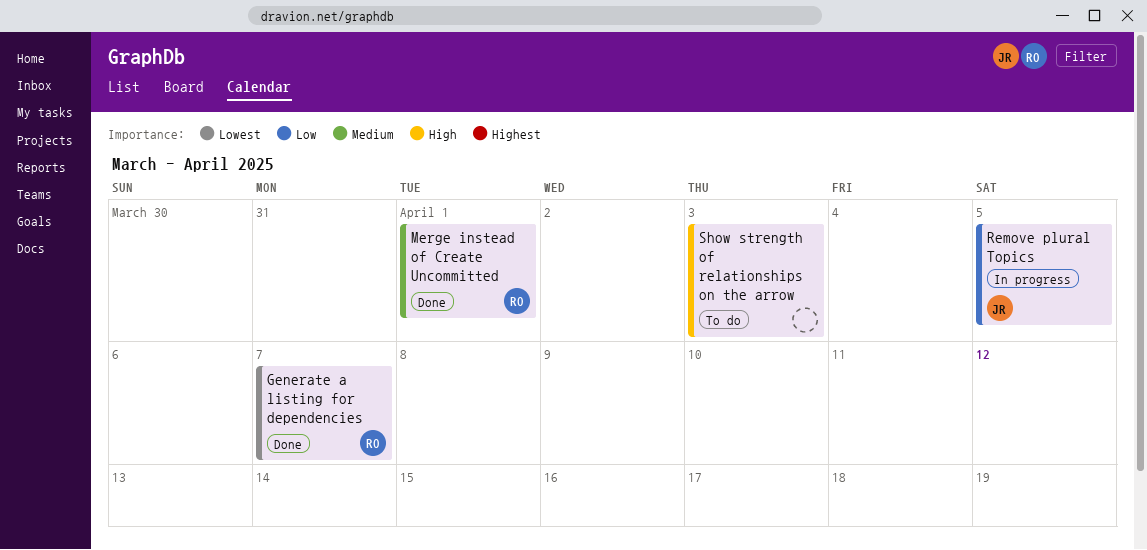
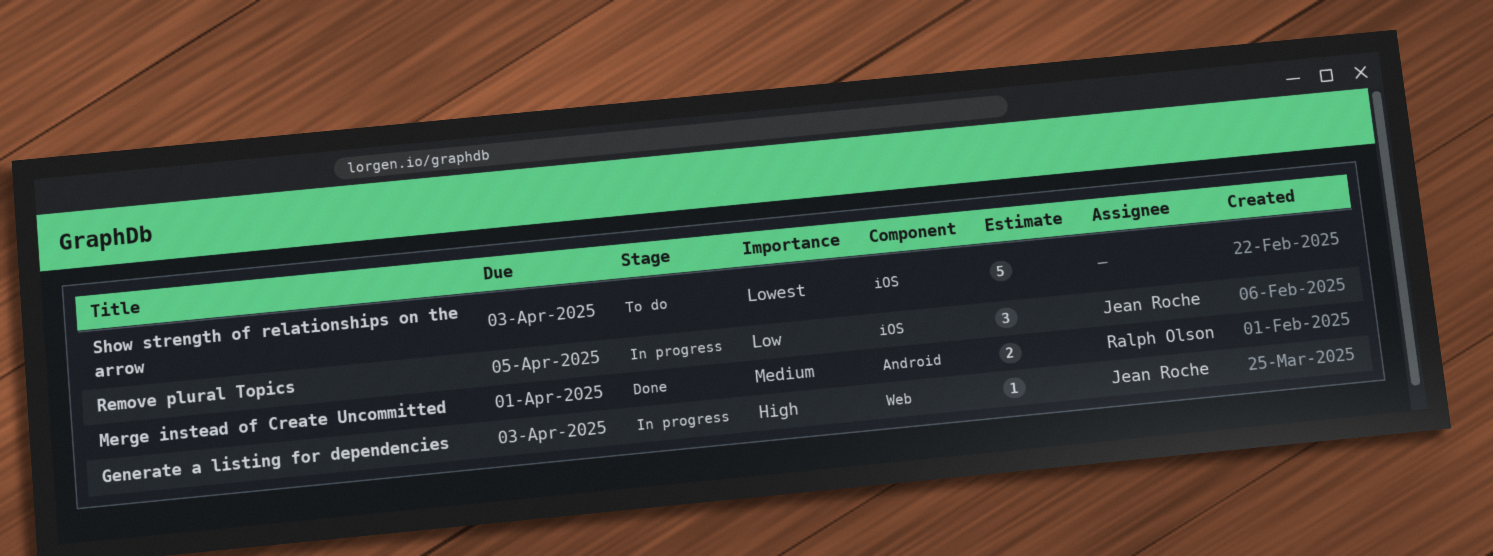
Generate a listing for dependencies, status: Done -> In progress
Generate a listing for dependencies, owner: Ralph Olson -> Jean Roche
Generate a listing for dependencies, priority: Lowest -> High
Generate a listing for dependencies, due: Apr 7 -> Apr 3
Show strength of relationships on the arrow, priority: High -> Lowest

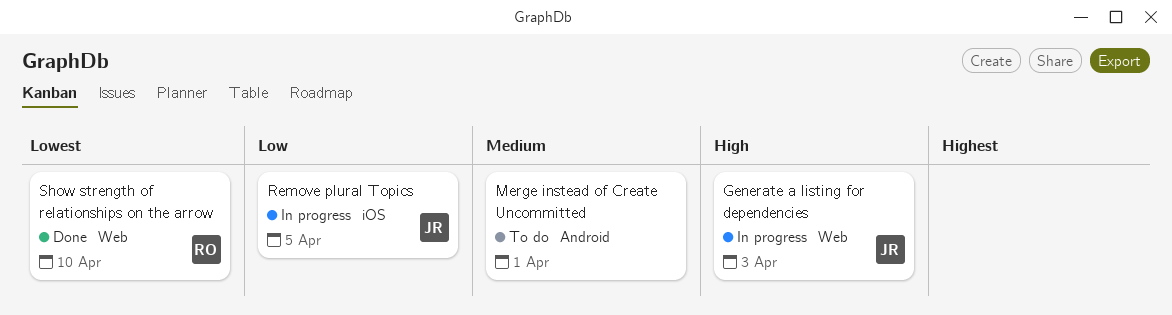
Merge instead of Create Uncommitted, status: Done -> To do
Merge instead of Create Uncommitted, owner: Ralph Olson -> none
Show strength of relationships on the arrow, status: To do -> Done
Show strength of relationships on the arrow, owner: none -> Ralph Olson
Show strength of relationships on the arrow, label: iOS -> Web
Show strength of relationships on the arrow, due: Apr 3 -> Apr 10

